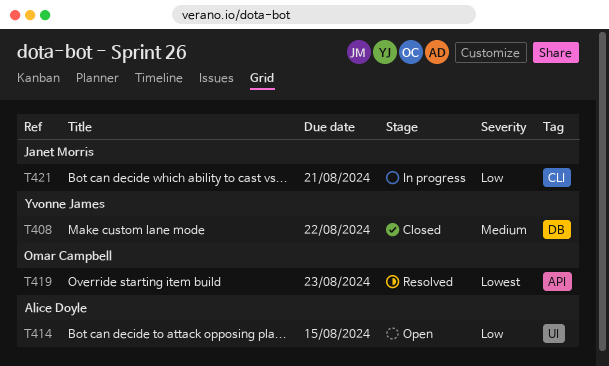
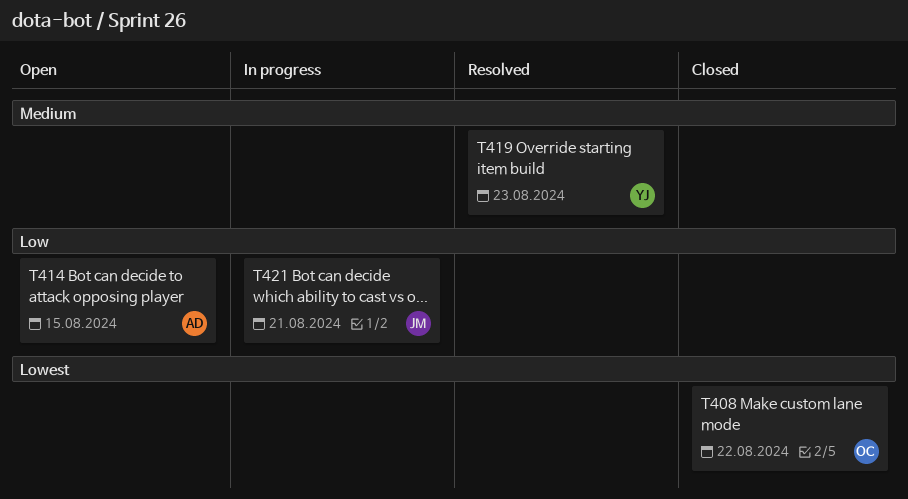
T408, owner: Yvonne James -> Omar Campbell
T408, priority: Medium -> Lowest
T419, owner: Omar Campbell -> Yvonne James
T419, priority: Lowest -> Medium

